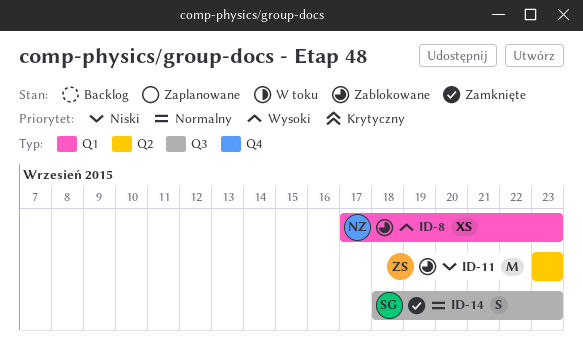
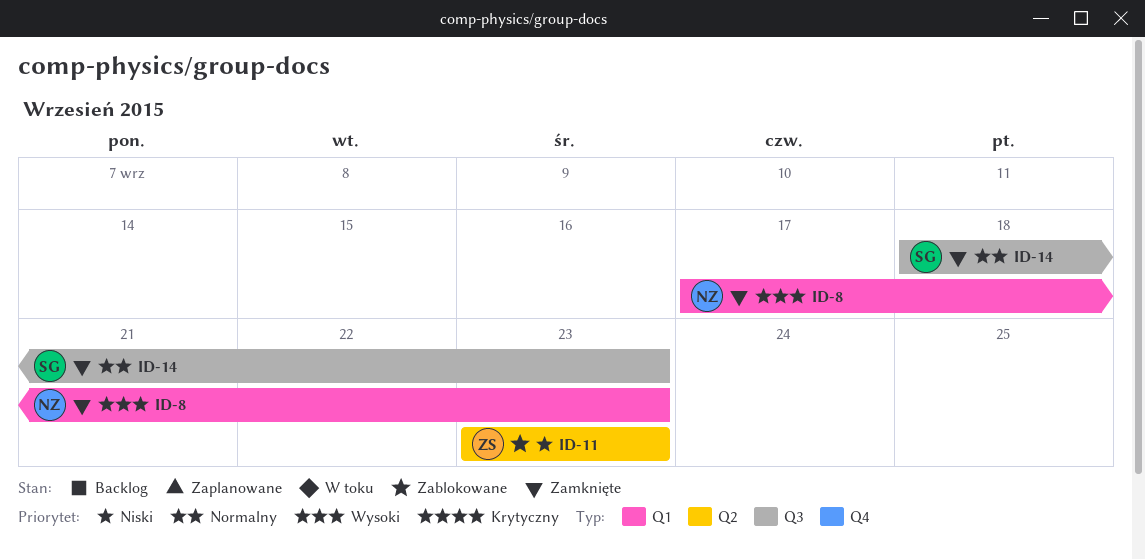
ID-8, status: Zablokowane -> Zamknięte

